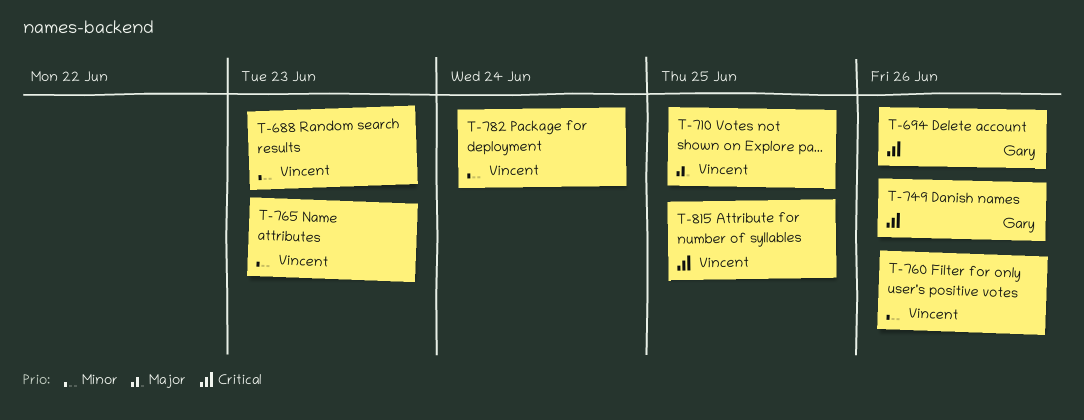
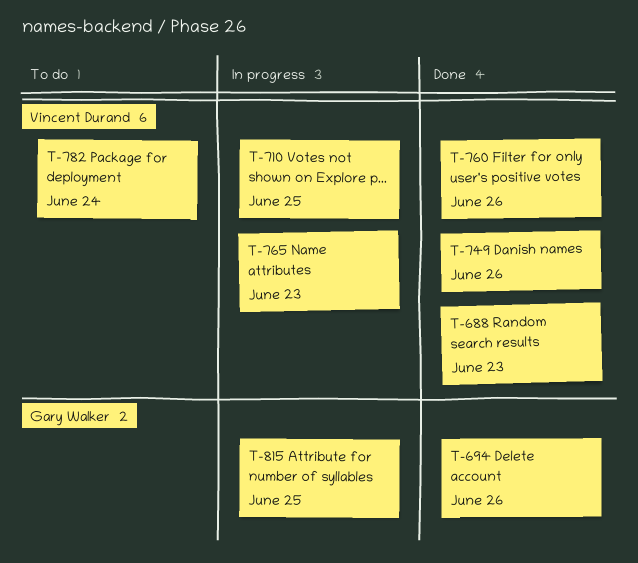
T-749, owner: Gary Walker -> Vincent Durand
T-815, owner: Vincent Durand -> Gary Walker

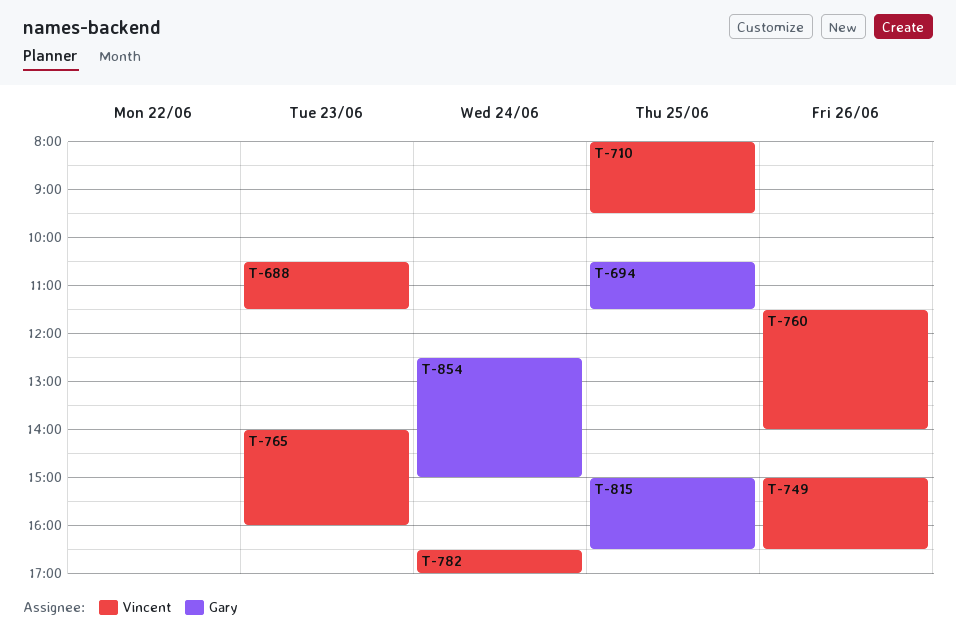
T-694, day: Jun 26 -> Jun 25
T-854: none -> present

